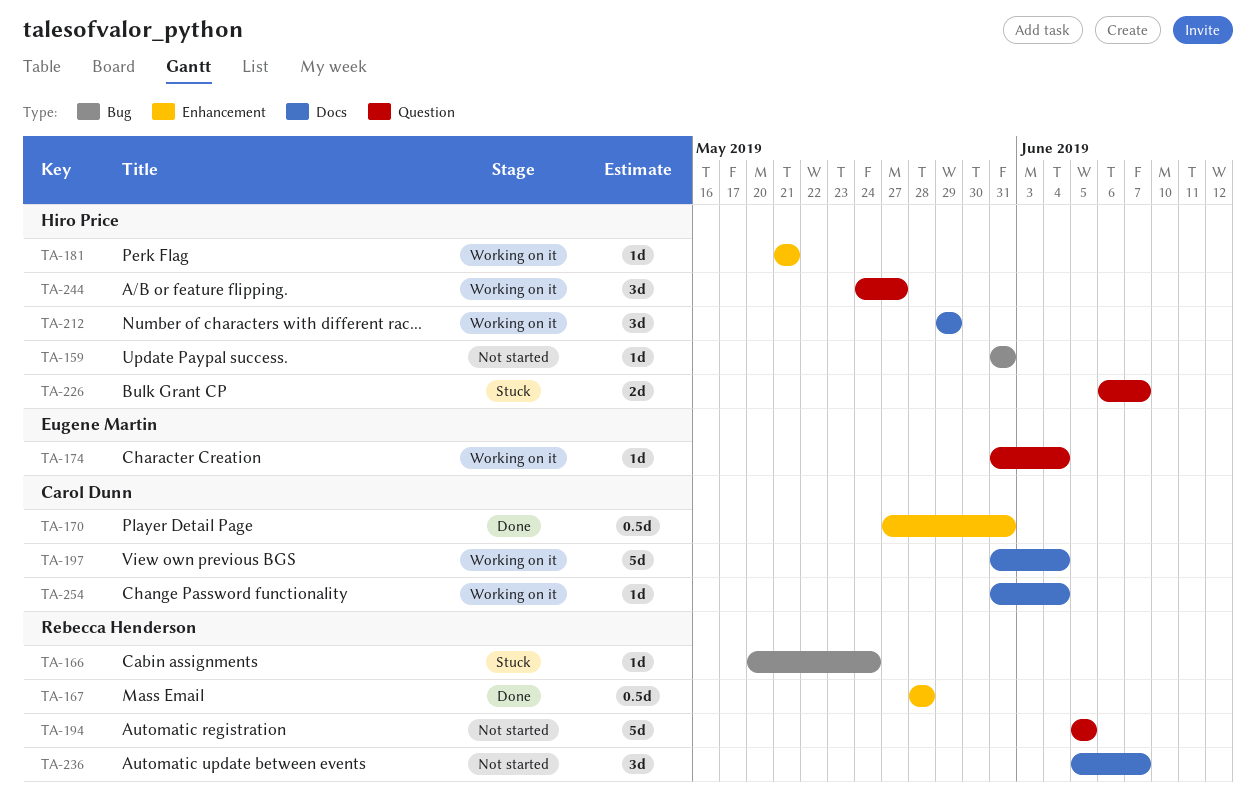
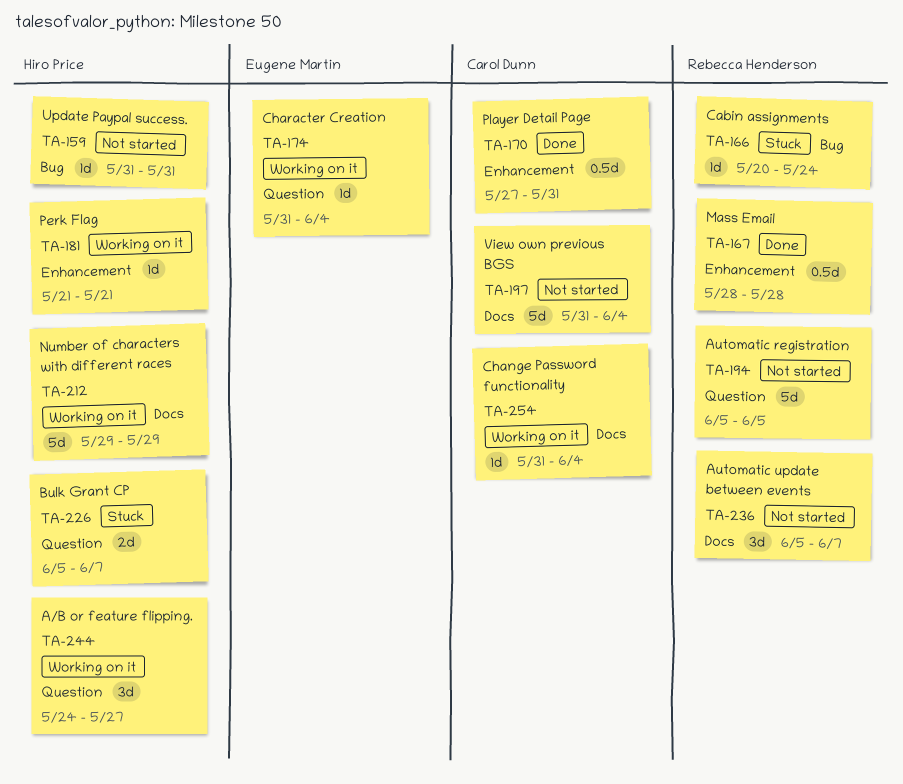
TA-197, status: Working on it -> Not started
TA-212, estimate: 3d -> 5d
TA-226, start: Jun 6 -> Jun 5

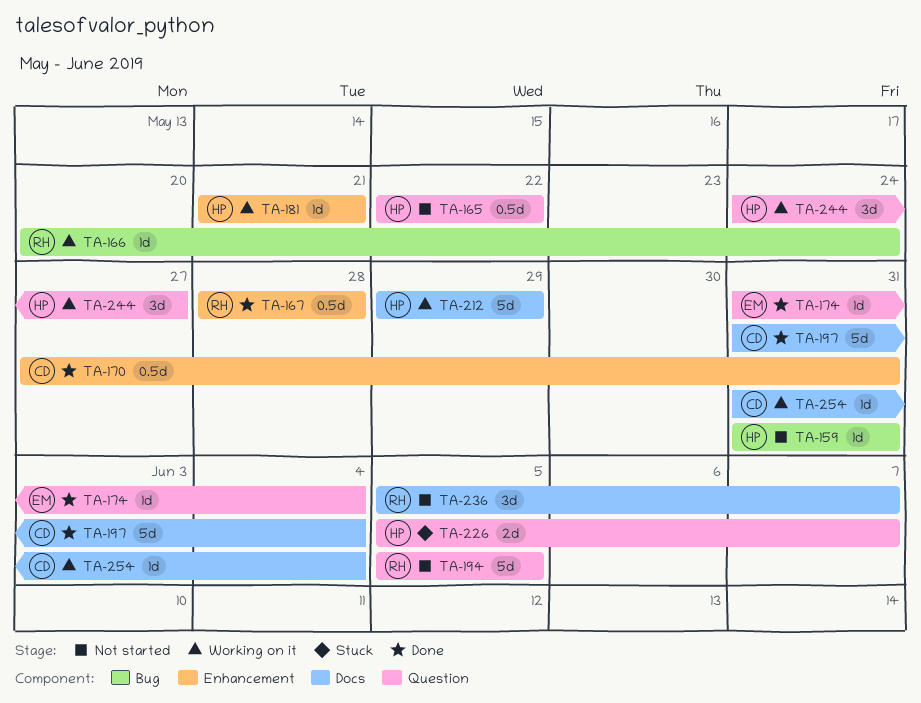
TA-165: none -> present
TA-166, status: Stuck -> Working on it
TA-174, status: Working on it -> Done
TA-197, status: Not started -> Done

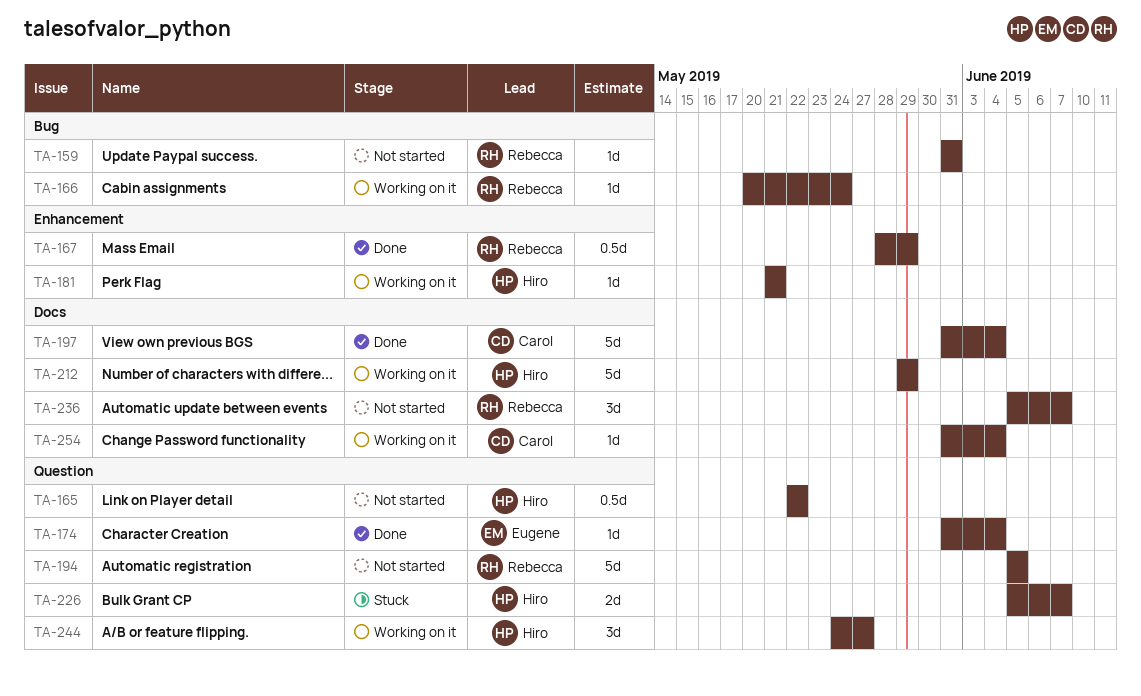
TA-159, owner: Hiro -> Rebecca
TA-167, due: May 28 -> May 29
TA-170: present -> none

